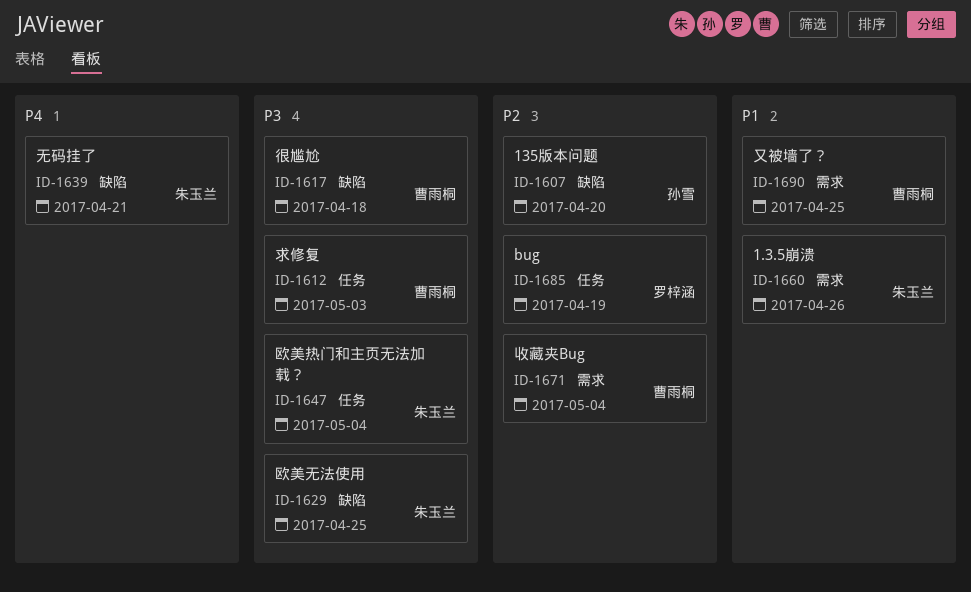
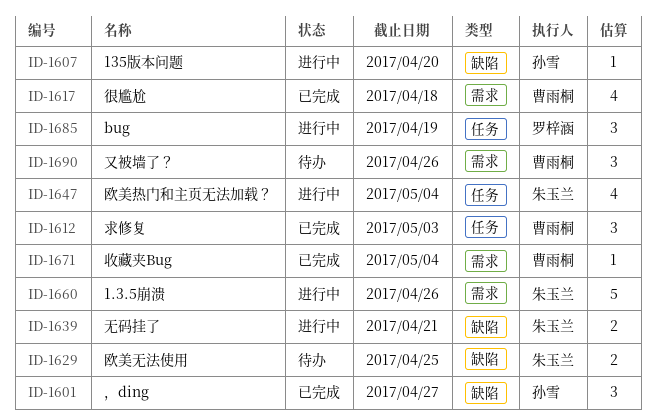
ID-1601: none -> present
ID-1617, label: 缺陷 -> 需求
ID-1690, due: Apr 25 -> Apr 26

